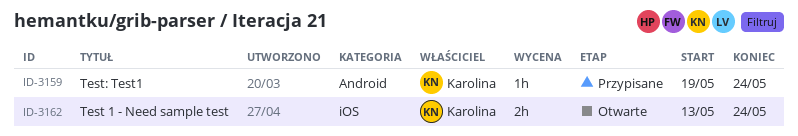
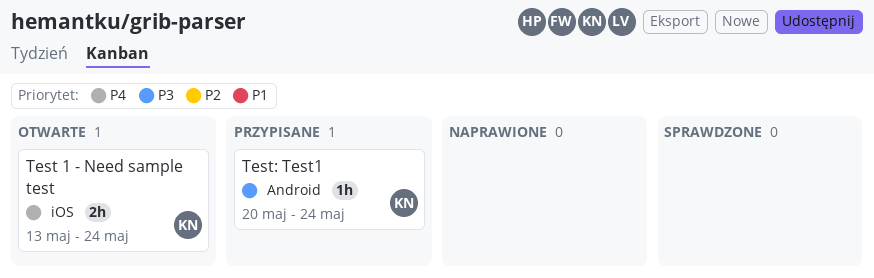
Test: Test1, start: May 19 -> May 20

